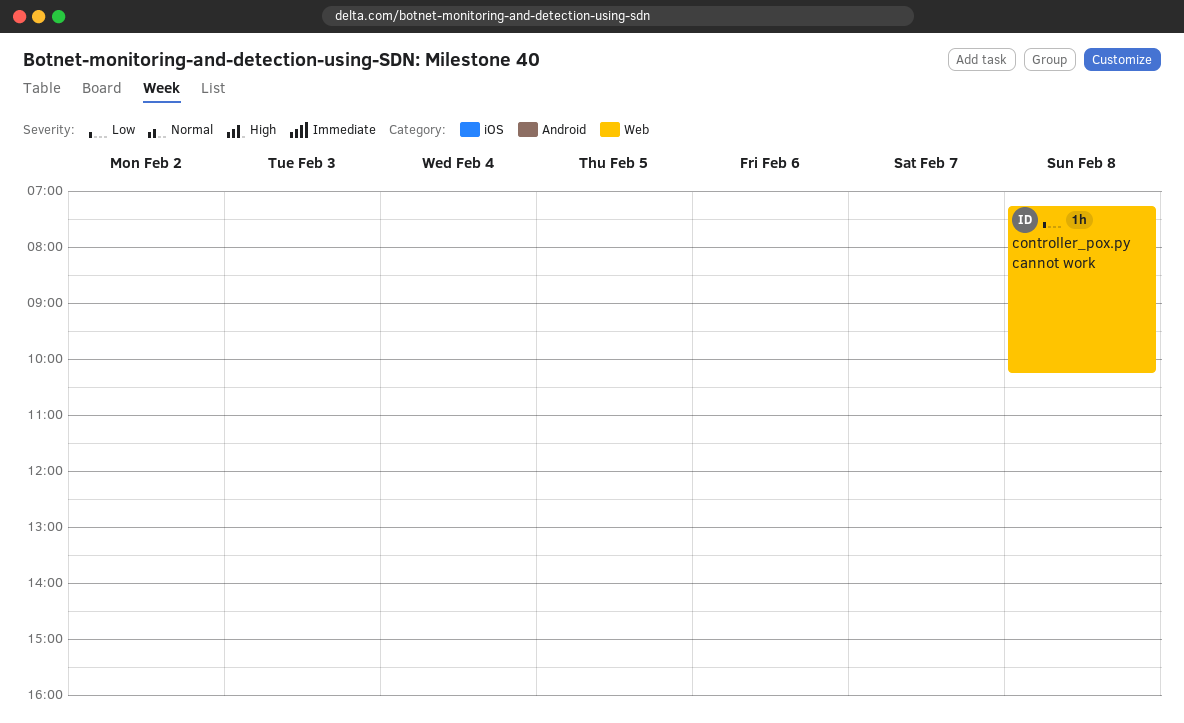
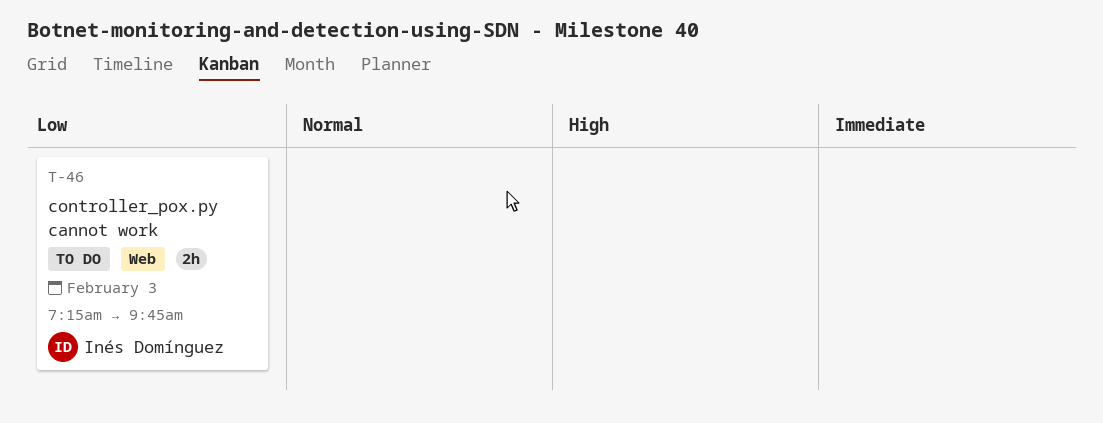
controller_pox.py cannot work, estimate: 1h -> 2h
controller_pox.py cannot work, day: Feb 8 -> Feb 3
controller_pox.py cannot work, ends: 10:15 -> 09:45

